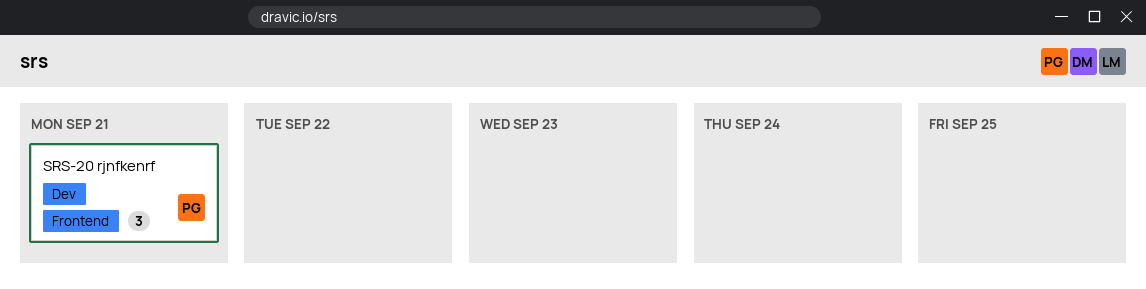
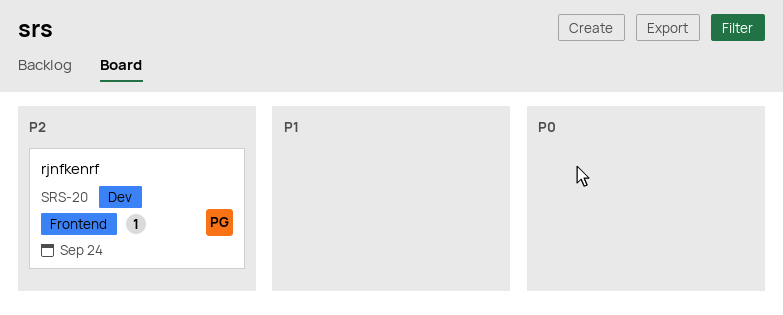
SRS-20, estimate: 3 -> 1
SRS-20, due: Sep 21 -> Sep 24

